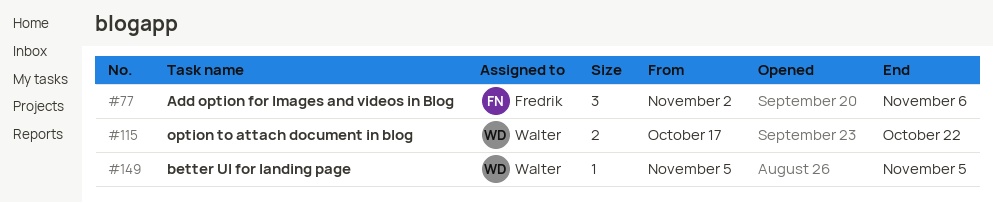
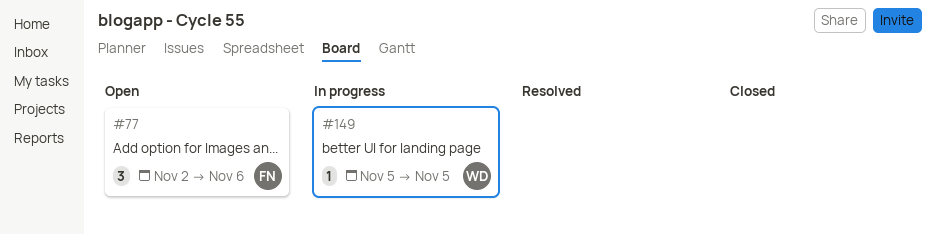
#115: present -> none

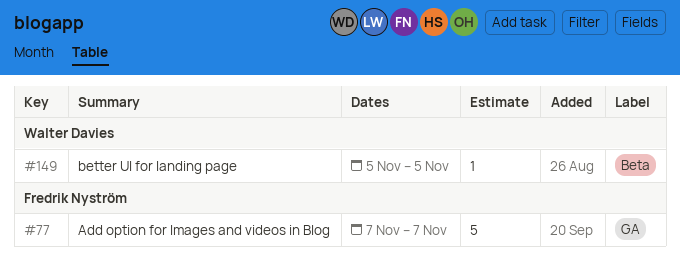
#77, estimate: 3 -> 5
#77, start: Nov 2 -> Nov 7
#77, due: Nov 6 -> Nov 7

